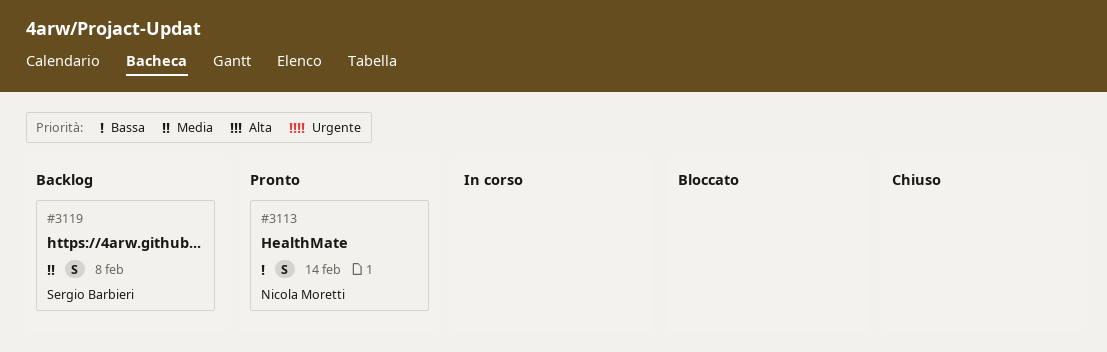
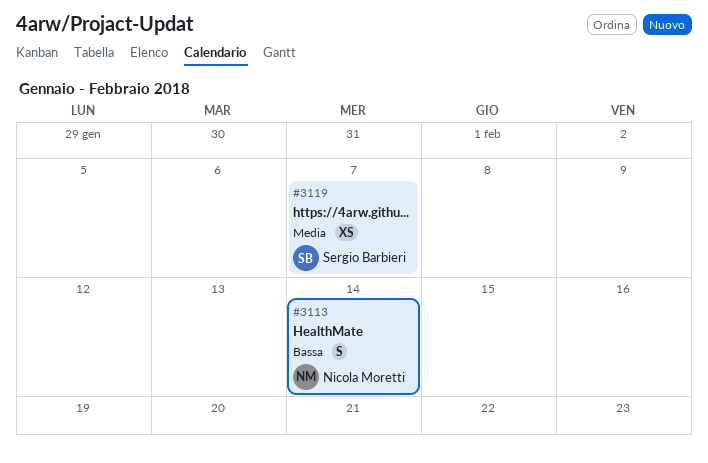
#3119, estimate: S -> XS
#3119, due: Feb 8 -> Feb 7

